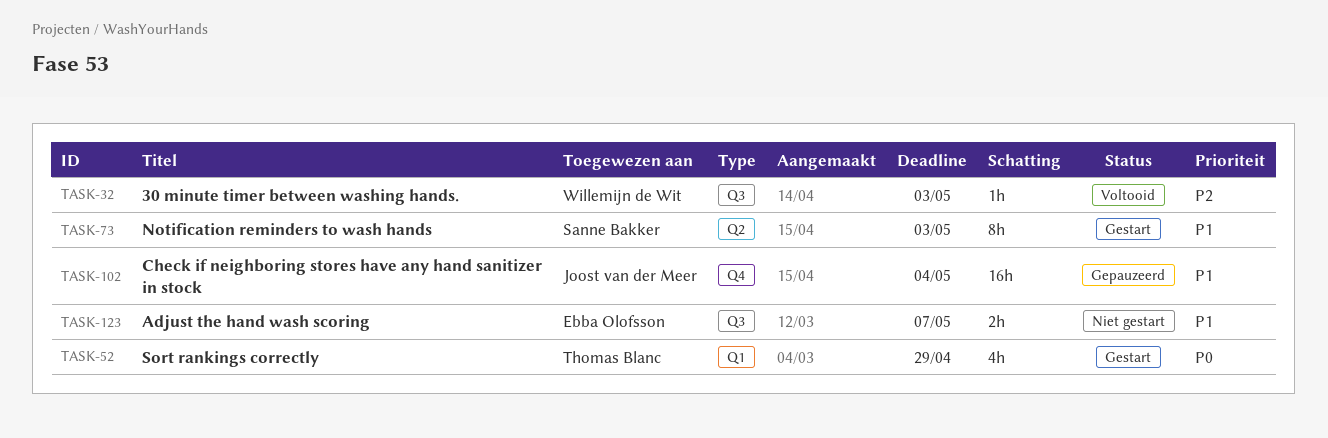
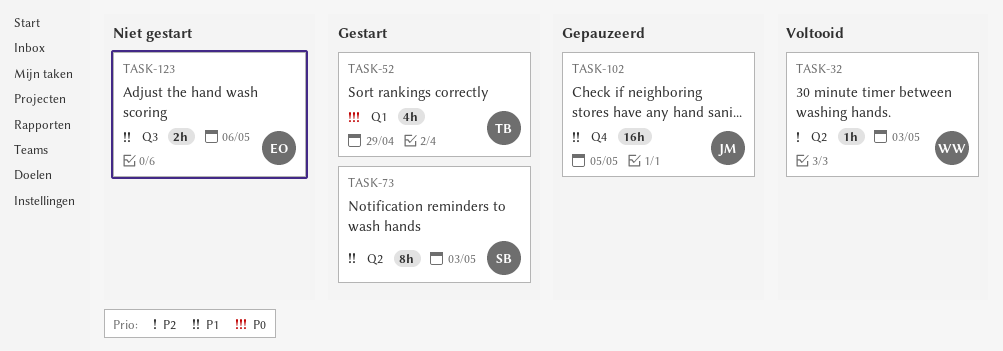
TASK-32, label: Q3 -> Q2
TASK-102, due: May 4 -> May 5
TASK-123, due: May 7 -> May 6

